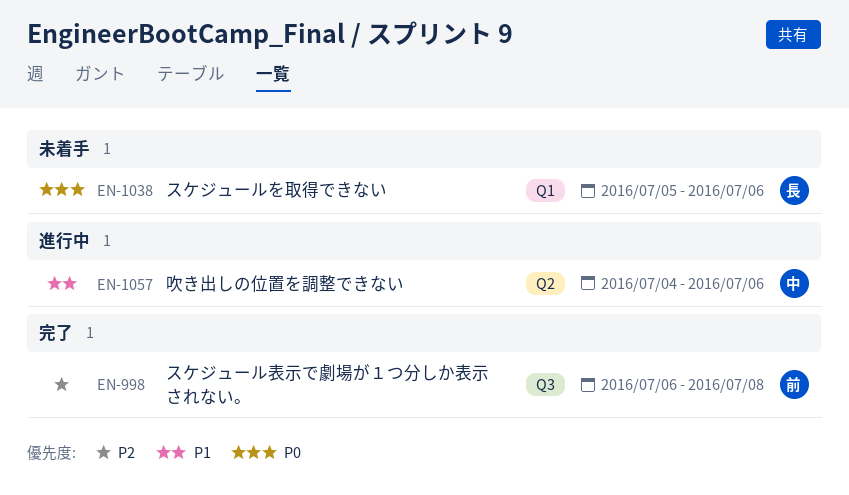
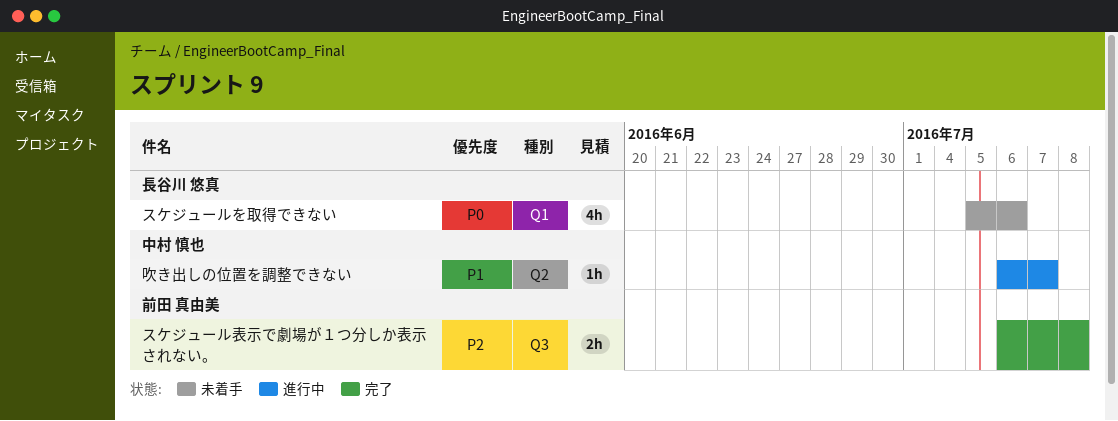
吹き出しの位置を調整できない, start: Jul 4 -> Jul 6
吹き出しの位置を調整できない, due: Jul 6 -> Jul 7

